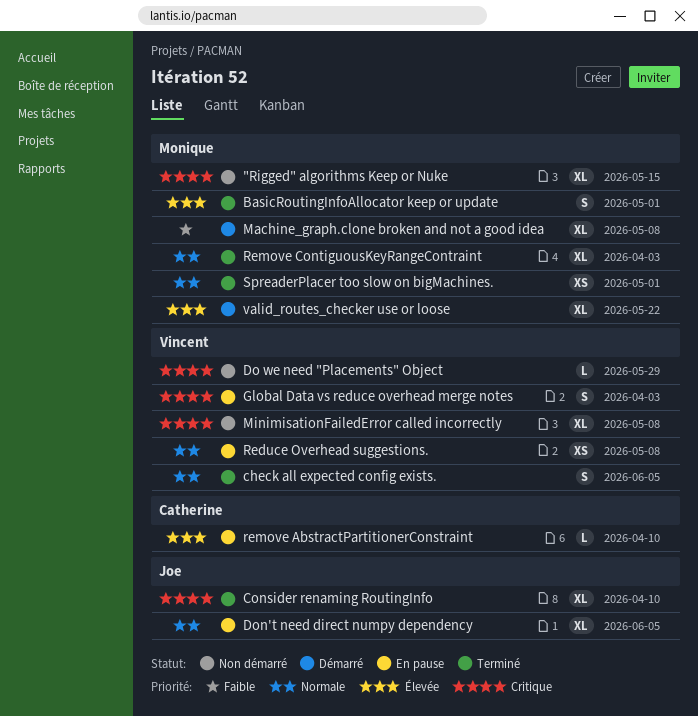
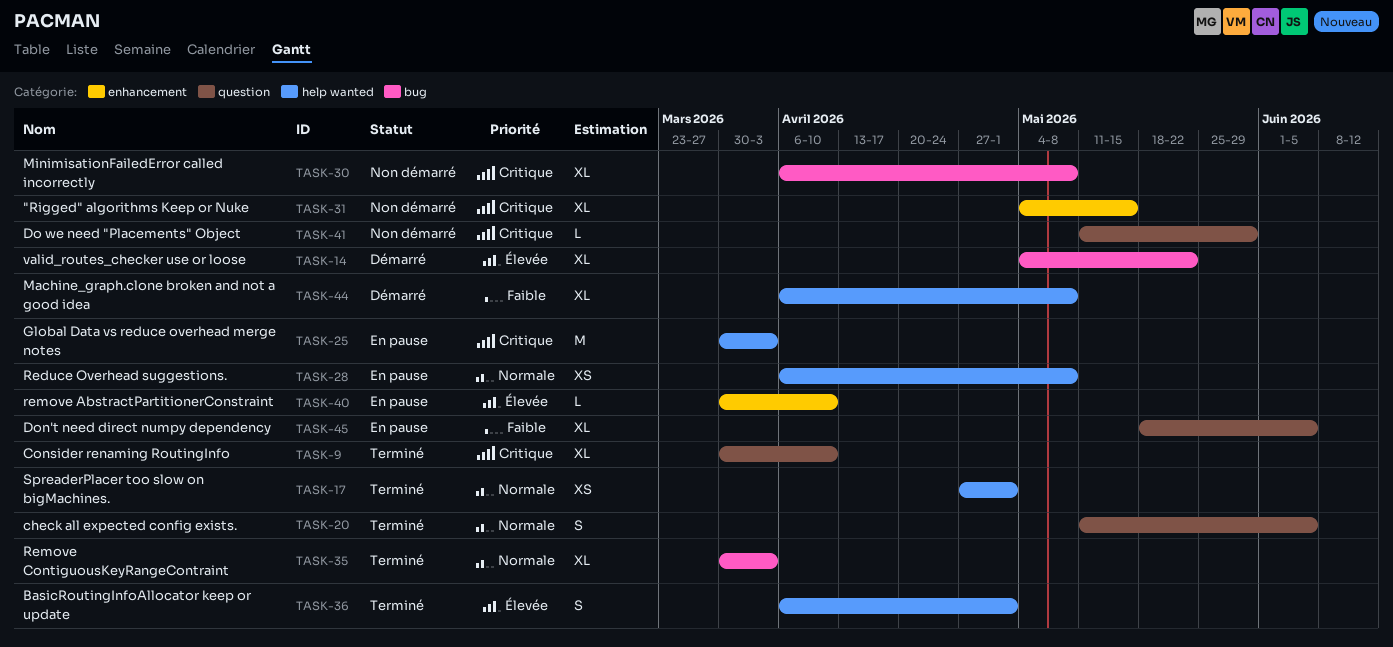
Don't need direct numpy dependency, priority: Normale -> Faible
Global Data vs reduce overhead merge notes, estimate: S -> M

